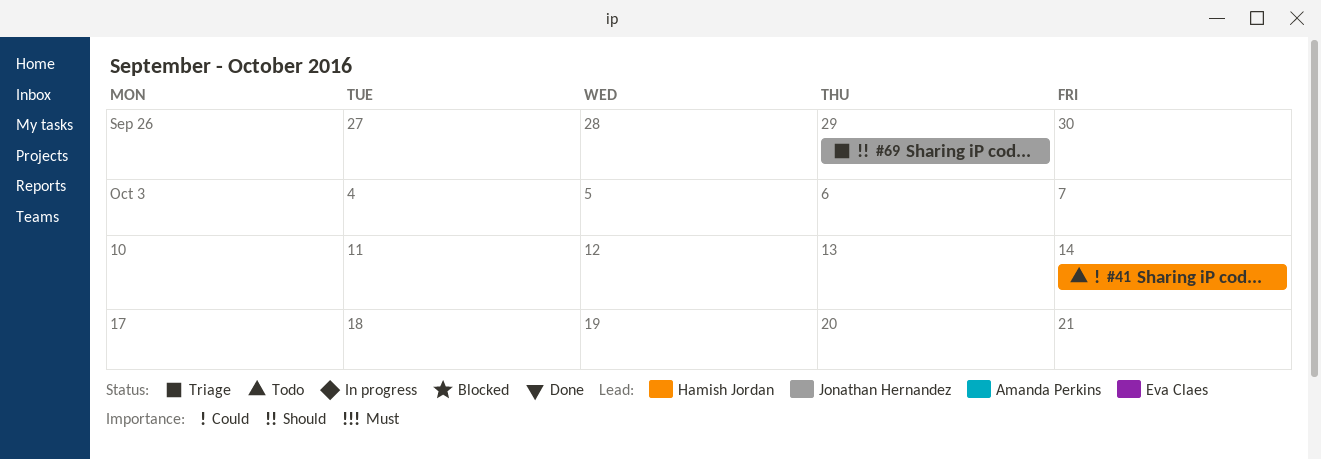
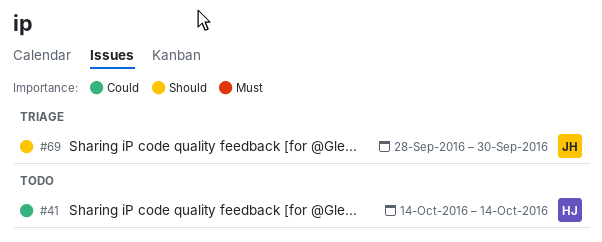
#69, start: Sep 29 -> Sep 28
#69, due: Sep 29 -> Sep 30

